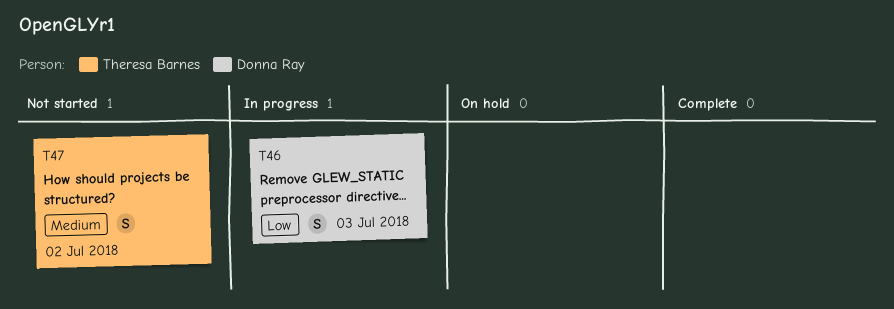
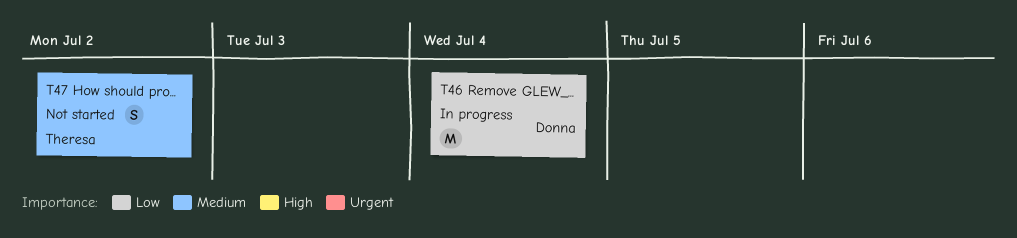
T46, estimate: S -> M
T46, due: Jul 3 -> Jul 4

